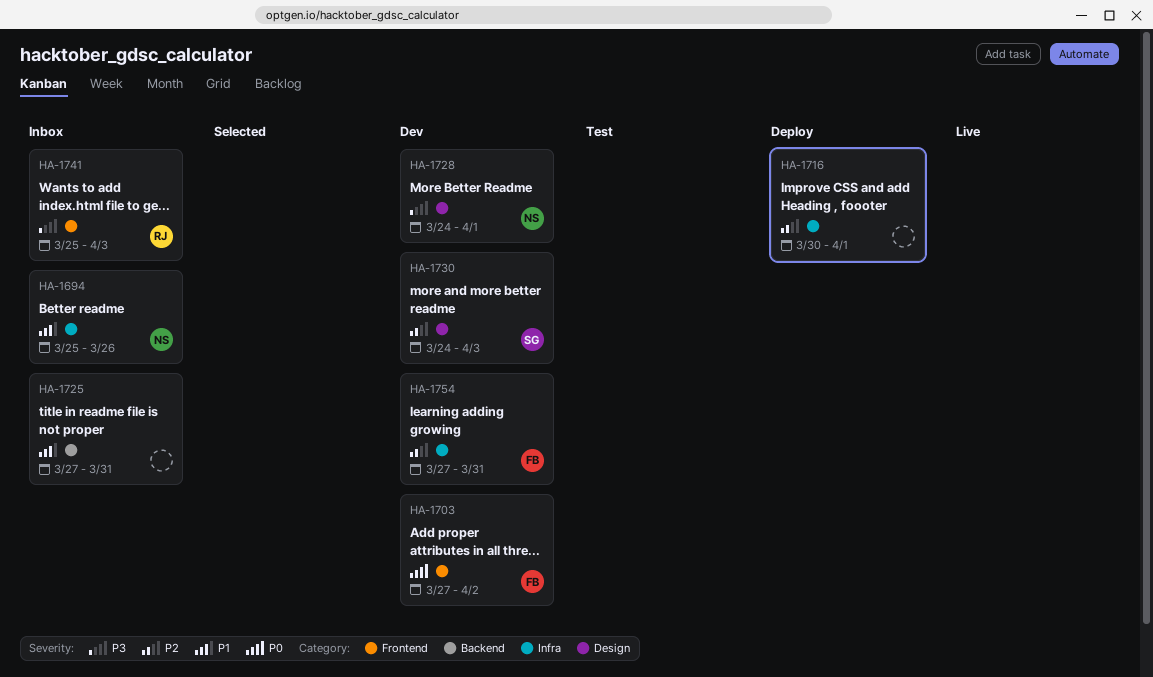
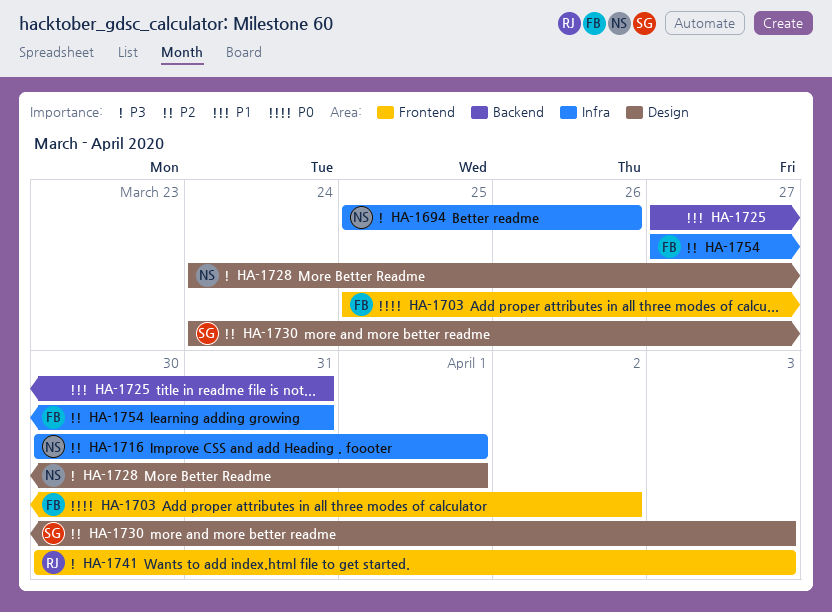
HA-1694, priority: P1 -> P3
HA-1703, start: Mar 27 -> Mar 25
HA-1716, owner: none -> NS
HA-1741, start: Mar 25 -> Mar 30

